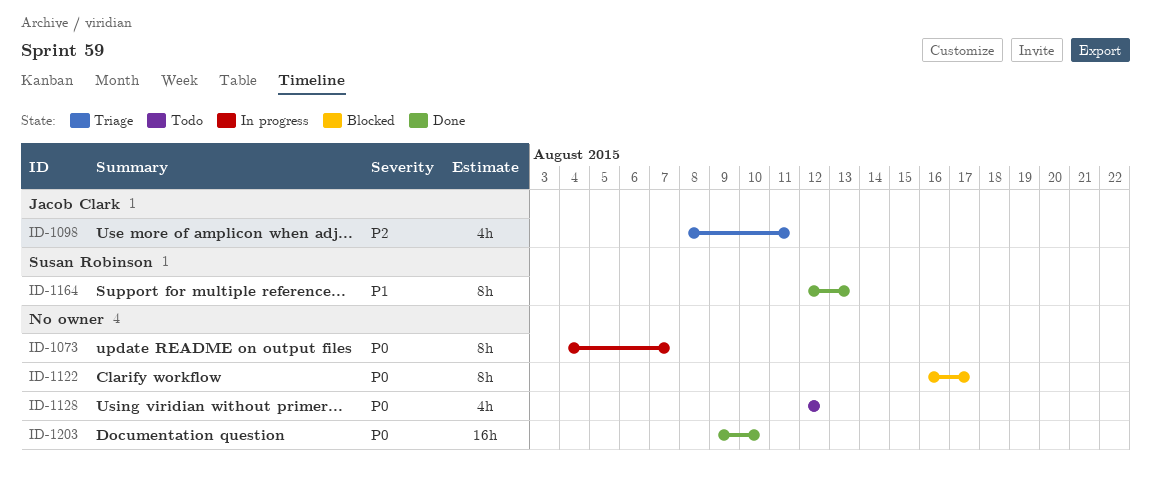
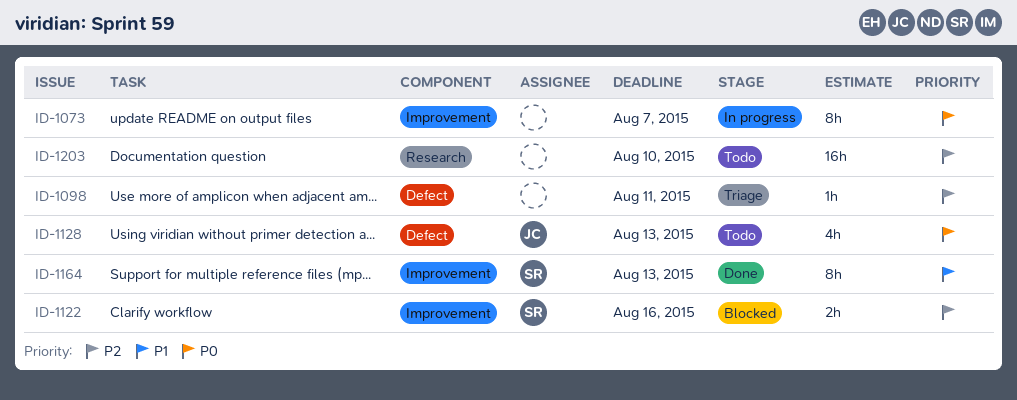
ID-1098, owner: Jacob Clark -> none
ID-1098, estimate: 4h -> 1h
ID-1122, owner: none -> Susan Robinson
ID-1122, priority: P0 -> P2
ID-1122, estimate: 8h -> 2h
ID-1122, due: Aug 17 -> Aug 16
ID-1128, owner: none -> Jacob Clark
ID-1128, due: Aug 12 -> Aug 13
ID-1203, status: Done -> Todo
ID-1203, priority: P0 -> P2

